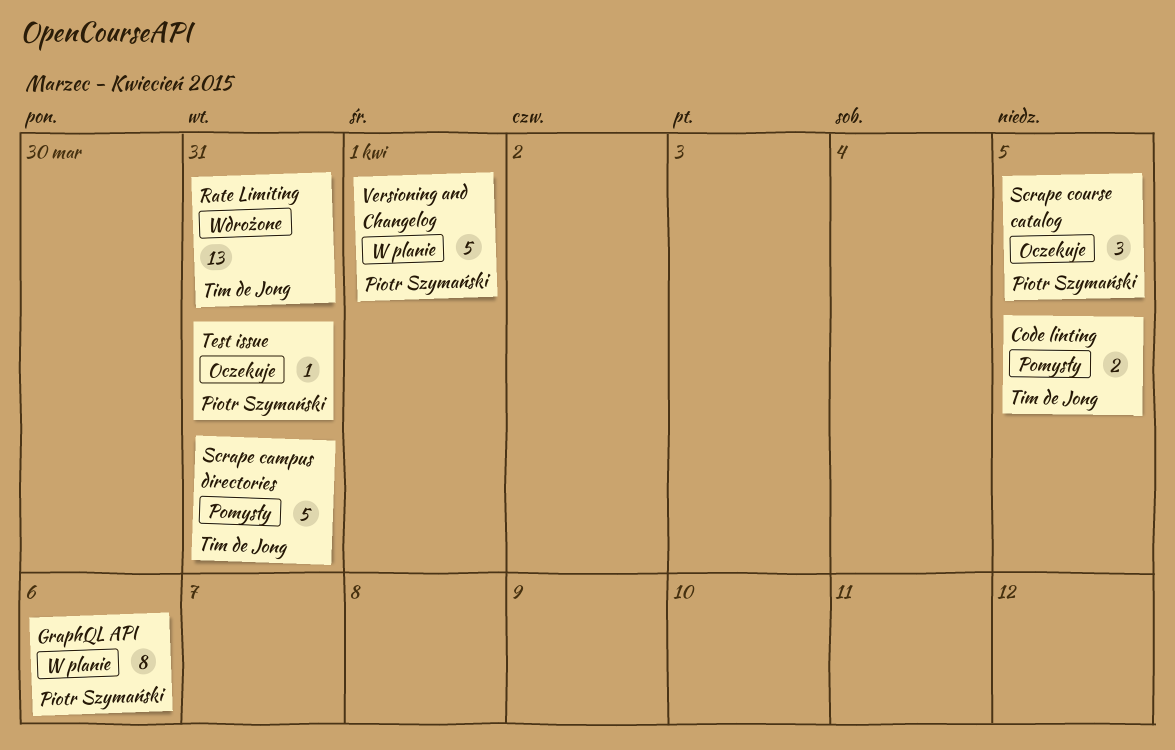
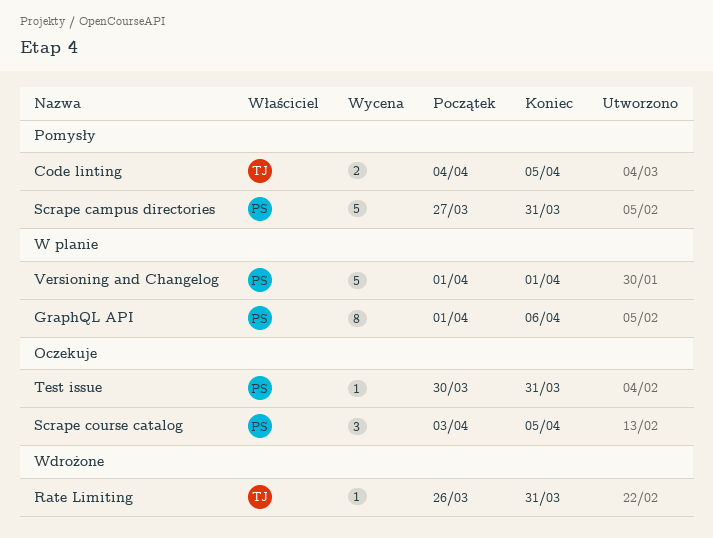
Rate Limiting, estimate: 13 -> 1
Scrape campus directories, owner: Tim de Jong -> Piotr Szymański

